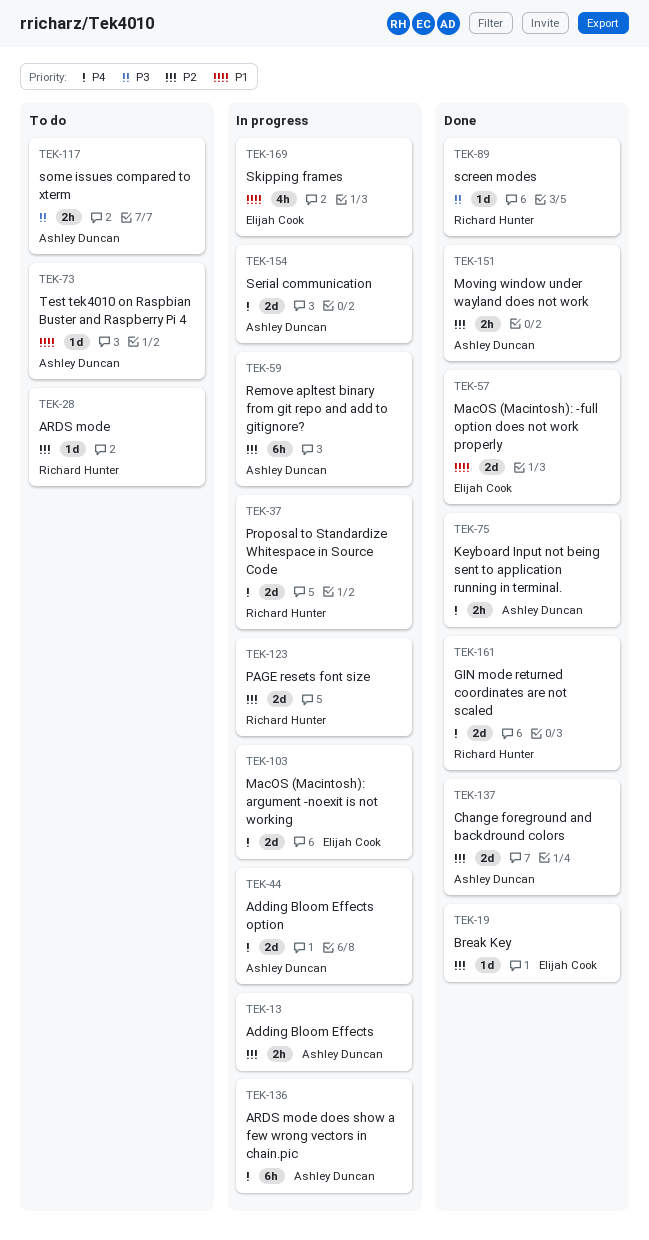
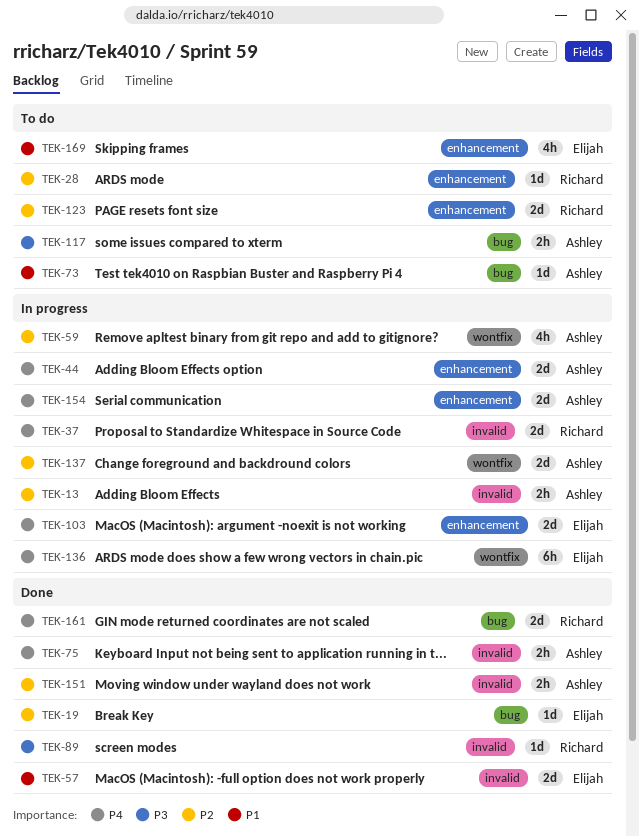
TEK-59, estimate: 6h -> 4h
TEK-123, status: In progress -> To do
TEK-136, owner: Ashley Duncan -> Elijah Cook
TEK-137, status: Done -> In progress
TEK-169, status: In progress -> To do

